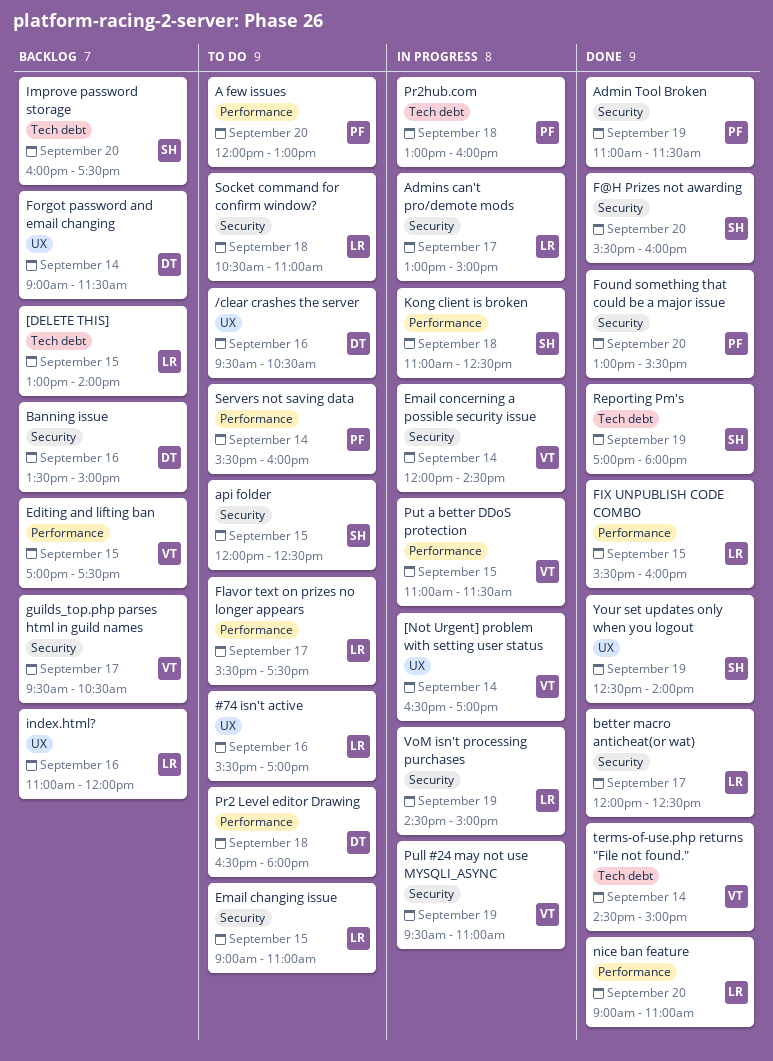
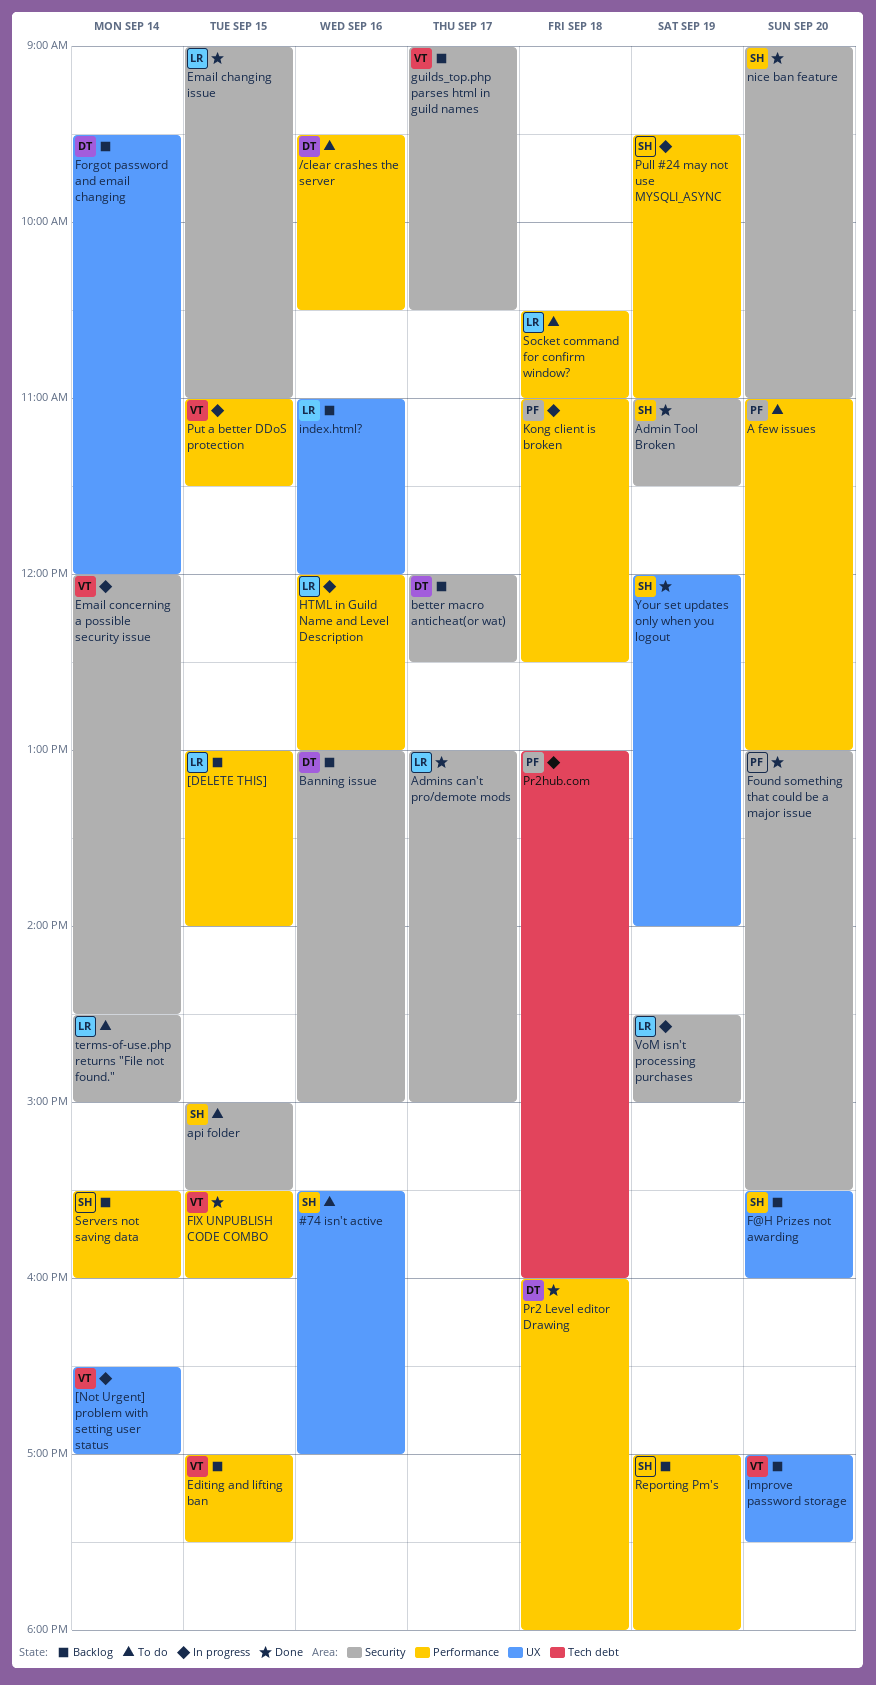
#74 isn't active, owner: LR -> SH
/clear crashes the server, label: UX -> Performance
[DELETE THIS], label: Tech debt -> Performance
A few issues, begins: 12:00 -> 11:00
Admin Tool Broken, owner: PF -> SH
Admins can't pro/demote mods, status: In progress -> Done
api folder, begins: 12:00 -> 15:00
api folder, ends: 12:30 -> 15:30
Banning issue, begins: 13:30 -> 13:00
better macro anticheat(or wat), status: Done -> Backlog
better macro anticheat(or wat), owner: LR -> DT
Email changing issue, status: To do -> Done
F@H Prizes not awarding, status: Done -> Backlog
F@H Prizes not awarding, label: Security -> UX
FIX UNPUBLISH CODE COMBO, owner: LR -> VT
Flavor text on prizes no longer appears: present -> none
Forgot password and email changing, begins: 09:00 -> 09:30
Forgot password and email changing, ends: 11:30 -> 12:00
guilds_top.php parses html in guild names, begins: 09:30 -> 09:00
HTML in Guild Name and Level Description: none -> present
Improve password storage, owner: SH -> VT
Improve password storage, label: Tech debt -> UX
Improve password storage, begins: 16:00 -> 17:00
Kong client is broken, owner: SH -> PF
nice ban feature, owner: LR -> SH
nice ban feature, label: Performance -> Security
Pr2 Level editor Drawing, status: To do -> Done
Pr2 Level editor Drawing, begins: 16:30 -> 16:00
Pull #24 may not use MYSQLI_ASYNC, owner: VT -> SH
Pull #24 may not use MYSQLI_ASYNC, label: Security -> Performance
Reporting Pm's, status: Done -> Backlog
Reporting Pm's, label: Tech debt -> Performance
Servers not saving data, status: To do -> Backlog
Servers not saving data, owner: PF -> SH
Socket command for confirm window?, label: Security -> Performance
terms-of-use.php returns "File not found.", status: Done -> To do
terms-of-use.php returns "File not found.", owner: VT -> LR
terms-of-use.php returns "File not found.", label: Tech debt -> Security
Your set updates only when you logout, begins: 12:30 -> 12:00

